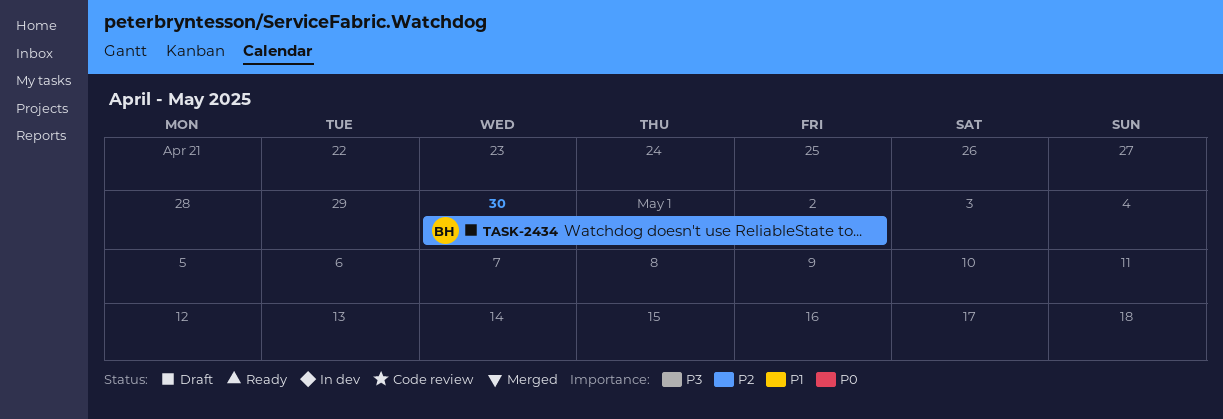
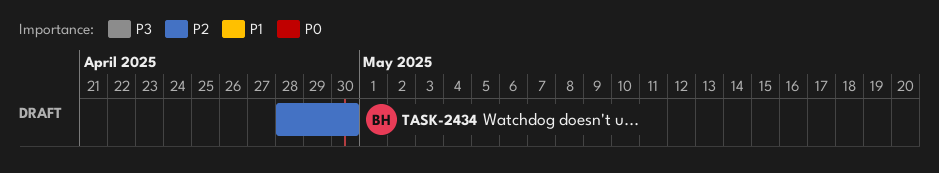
TASK-2434, start: Apr 30 -> Apr 28
TASK-2434, due: May 2 -> Apr 30

